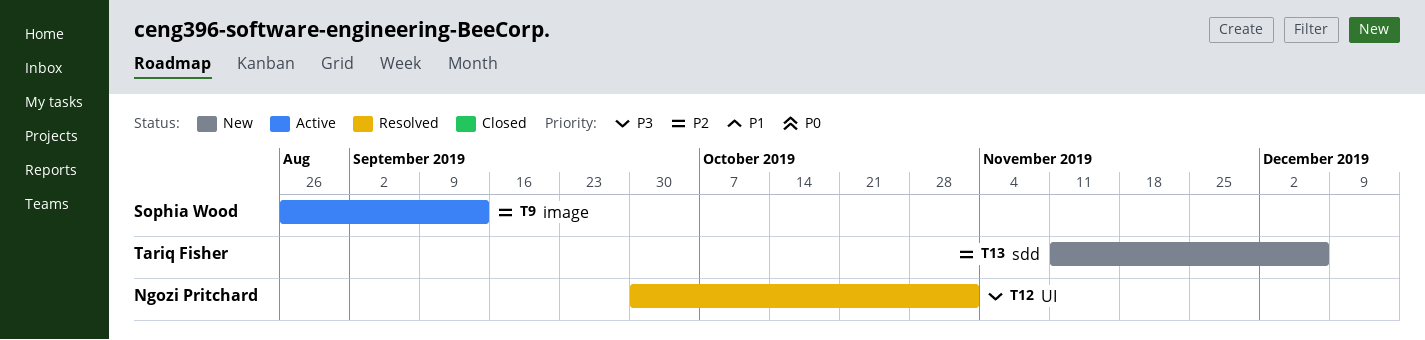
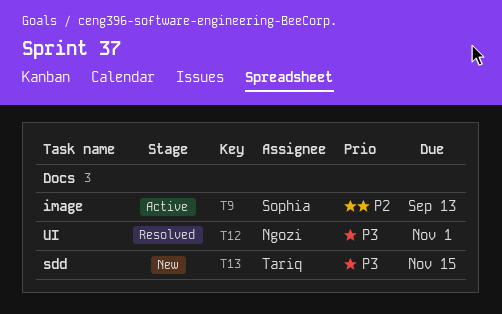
T13, priority: P2 -> P3
T13, due: Dec 6 -> Nov 15

